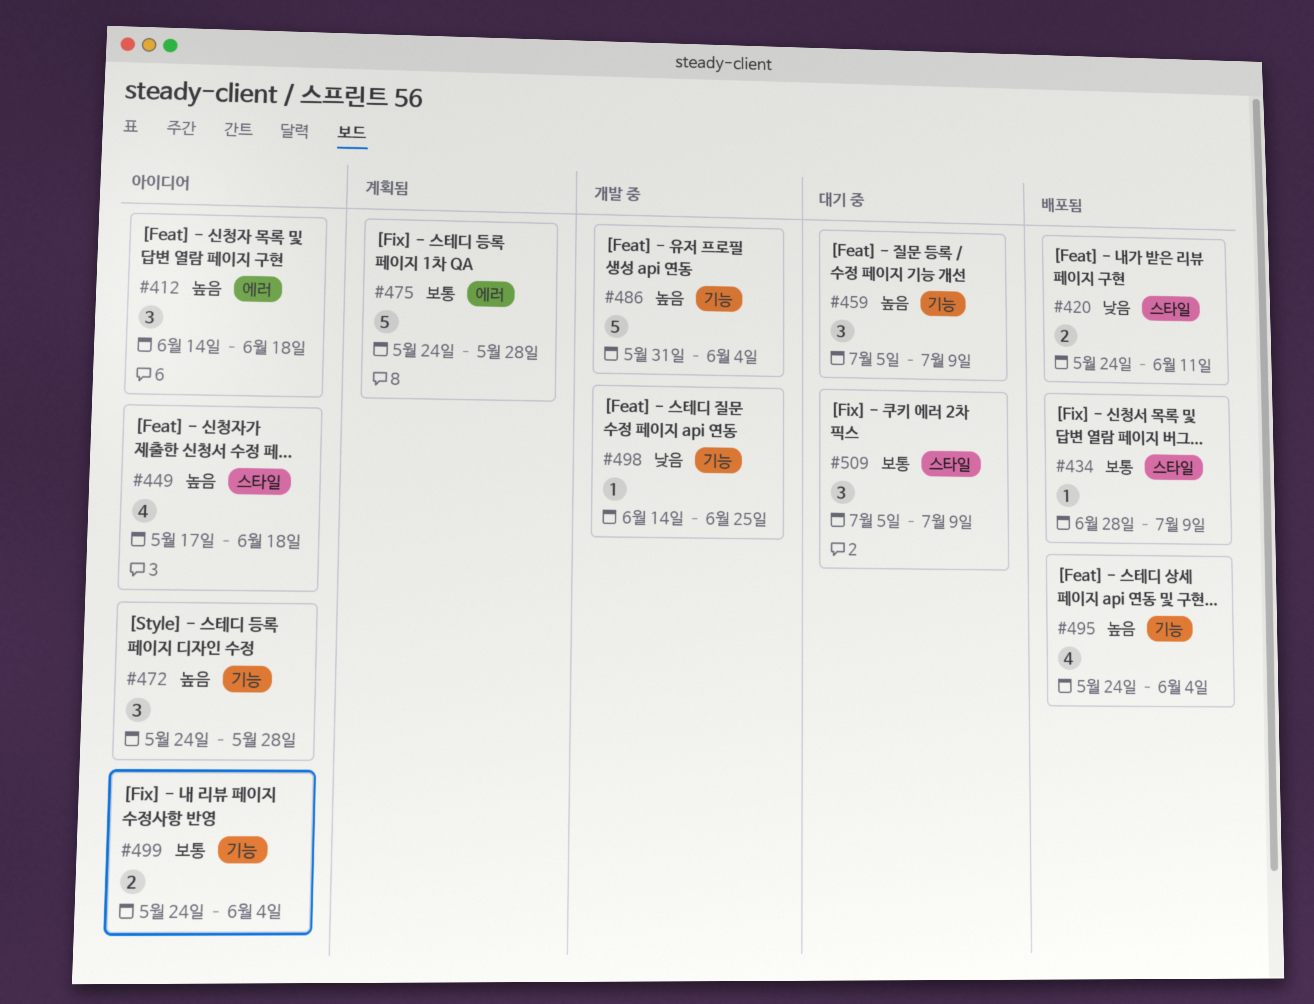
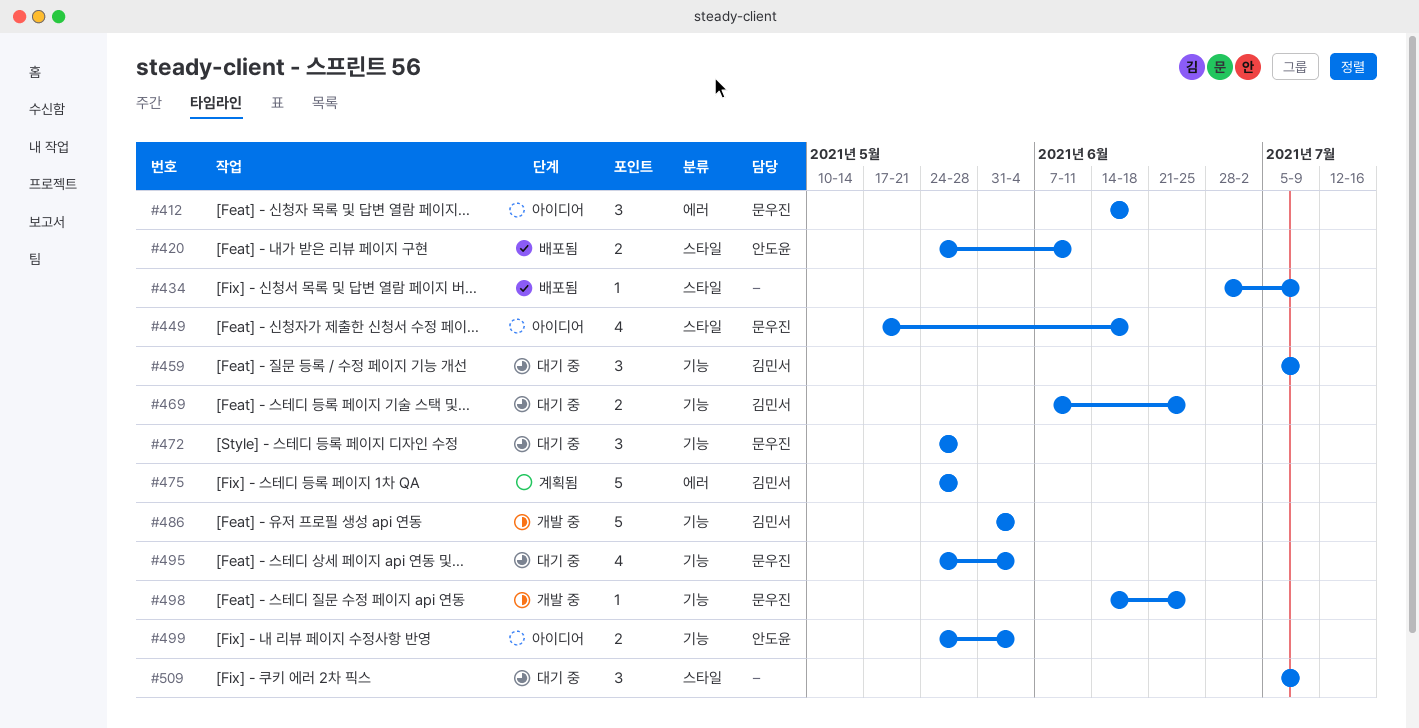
#469: none -> present
#472, status: 아이디어 -> 대기 중
#495, status: 배포됨 -> 대기 중

